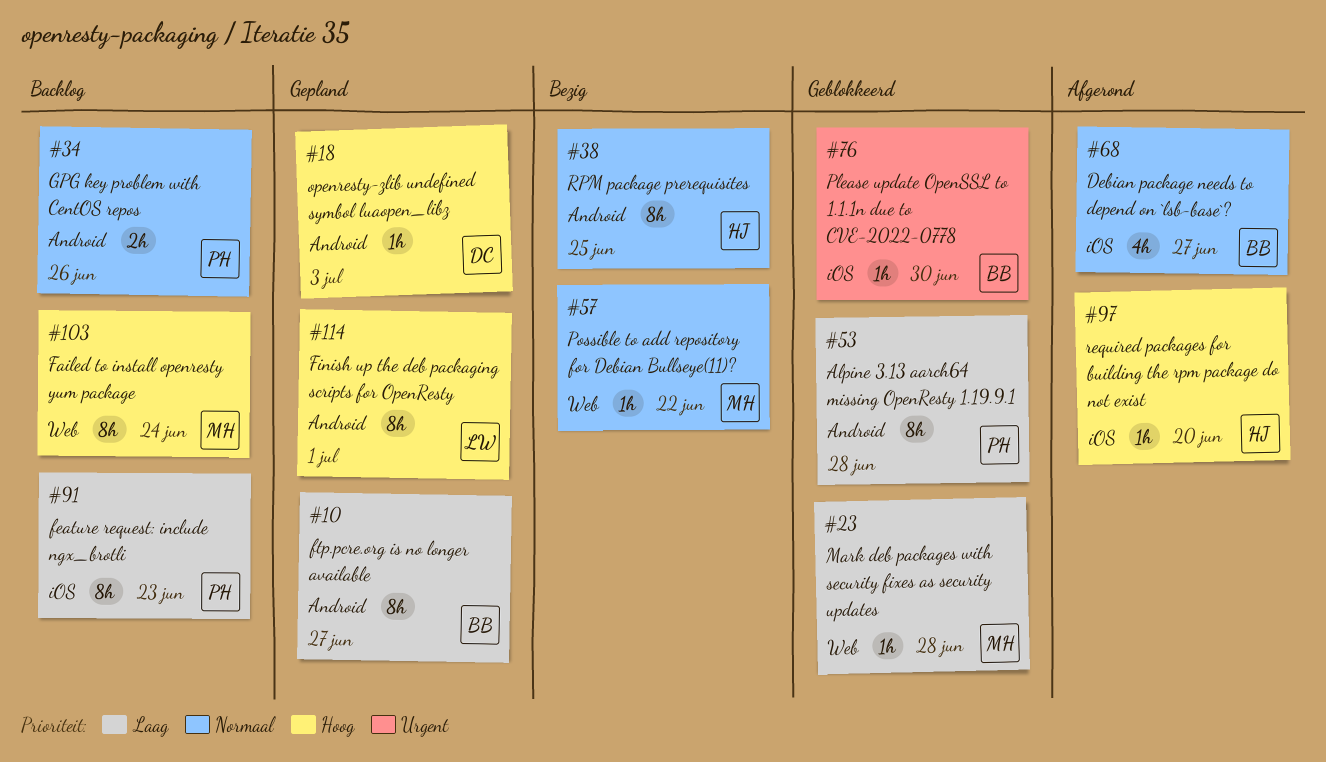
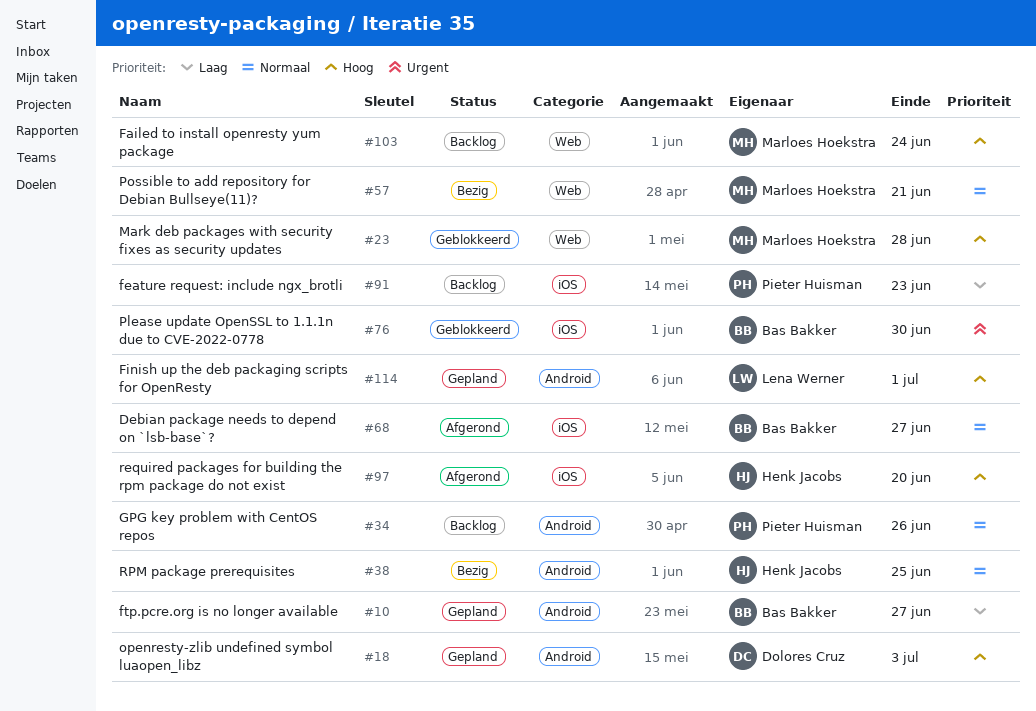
#23, priority: Laag -> Hoog
#53: present -> none
#57, due: Jun 22 -> Jun 21

